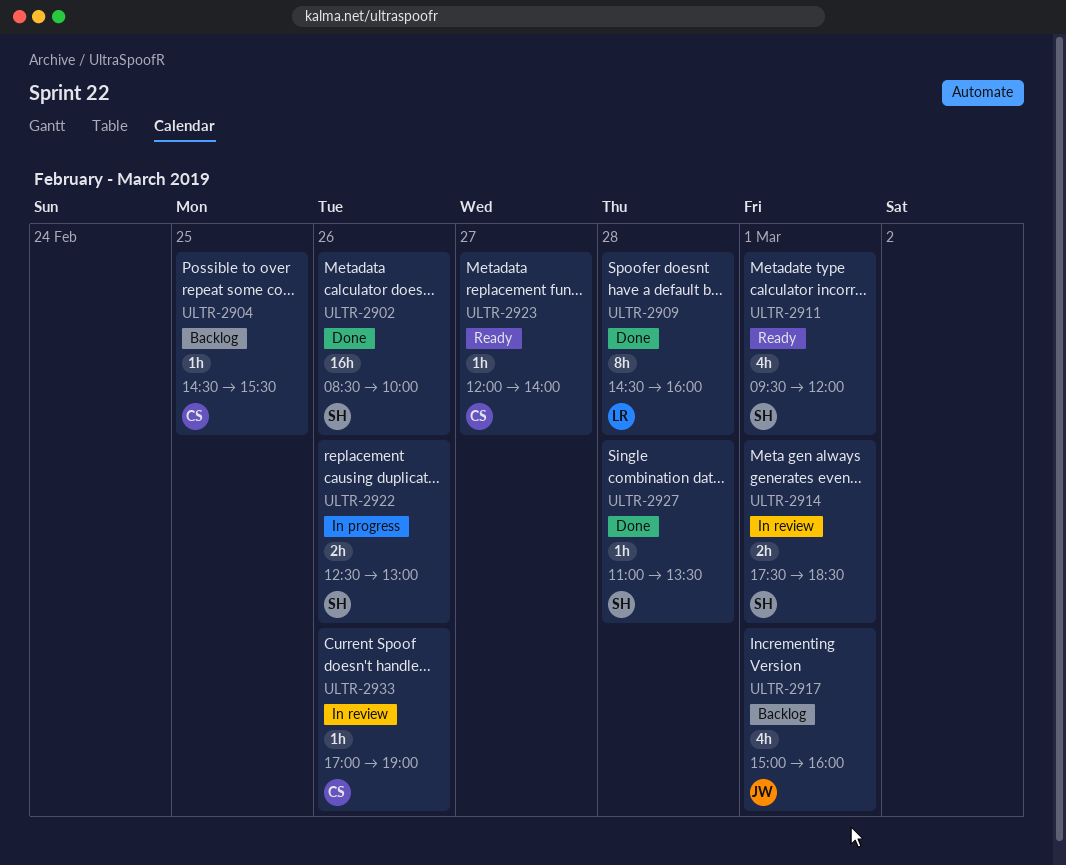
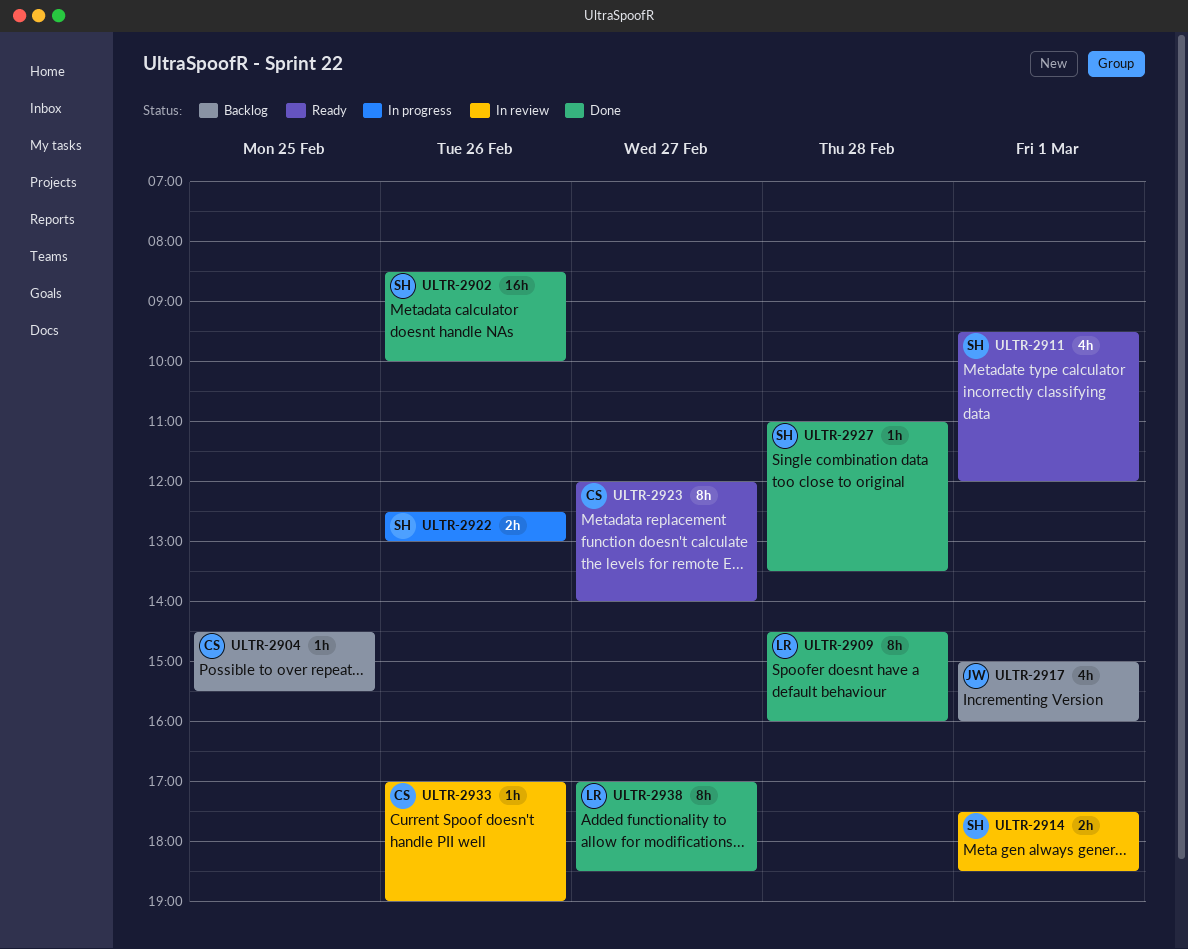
ULTR-2923, estimate: 1h -> 8h
ULTR-2938: none -> present

